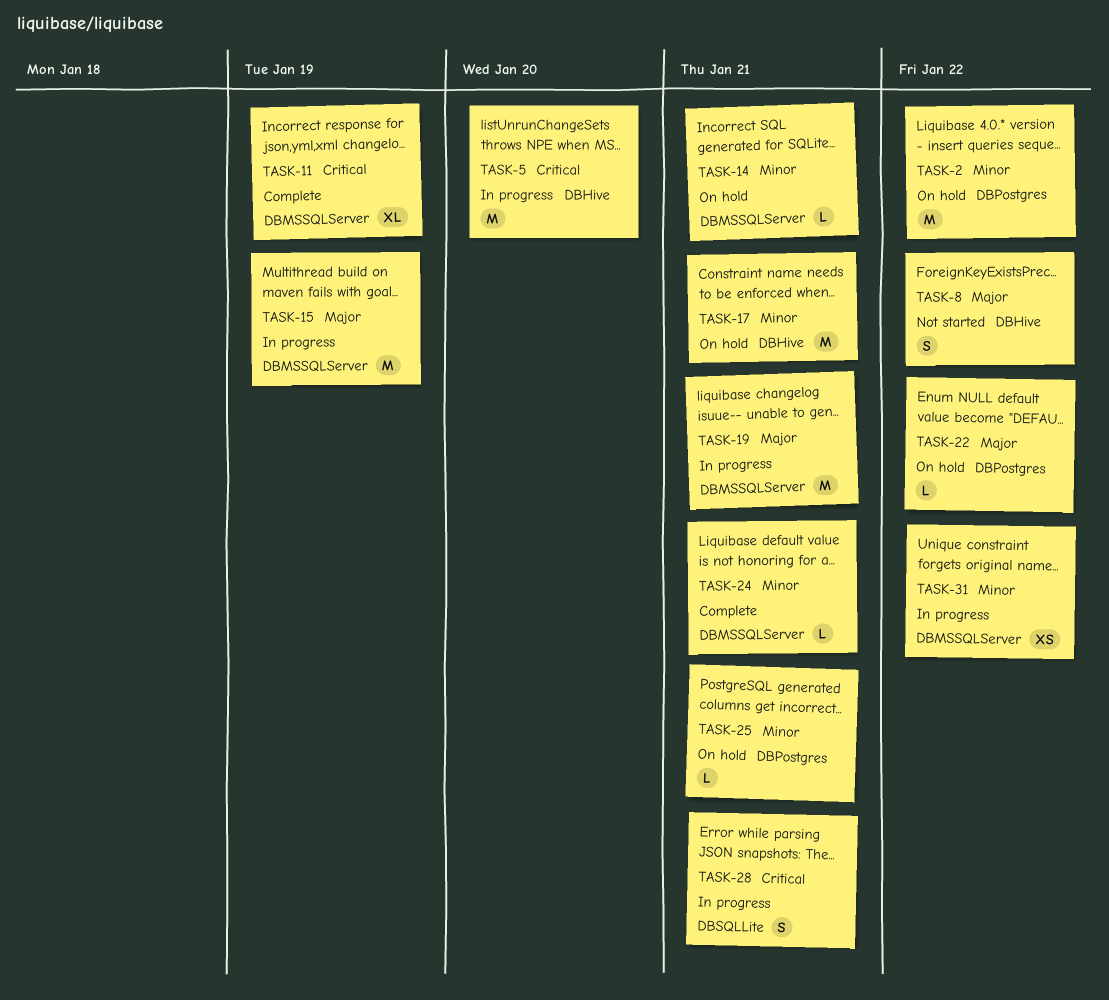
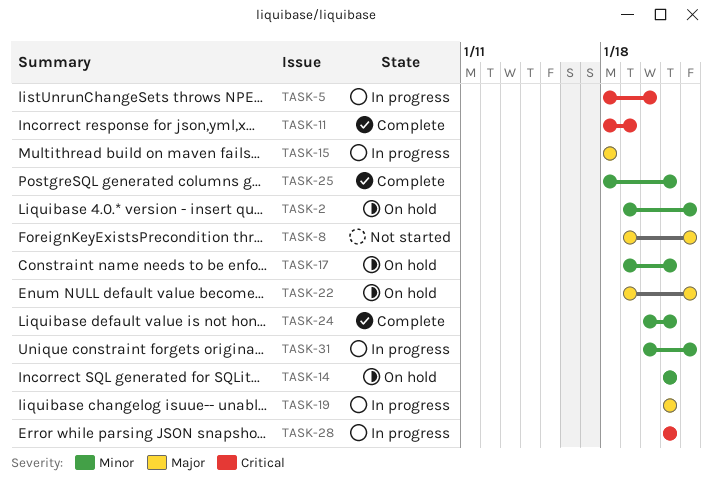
TASK-15, due: Jan 19 -> Jan 18
TASK-25, status: On hold -> Complete

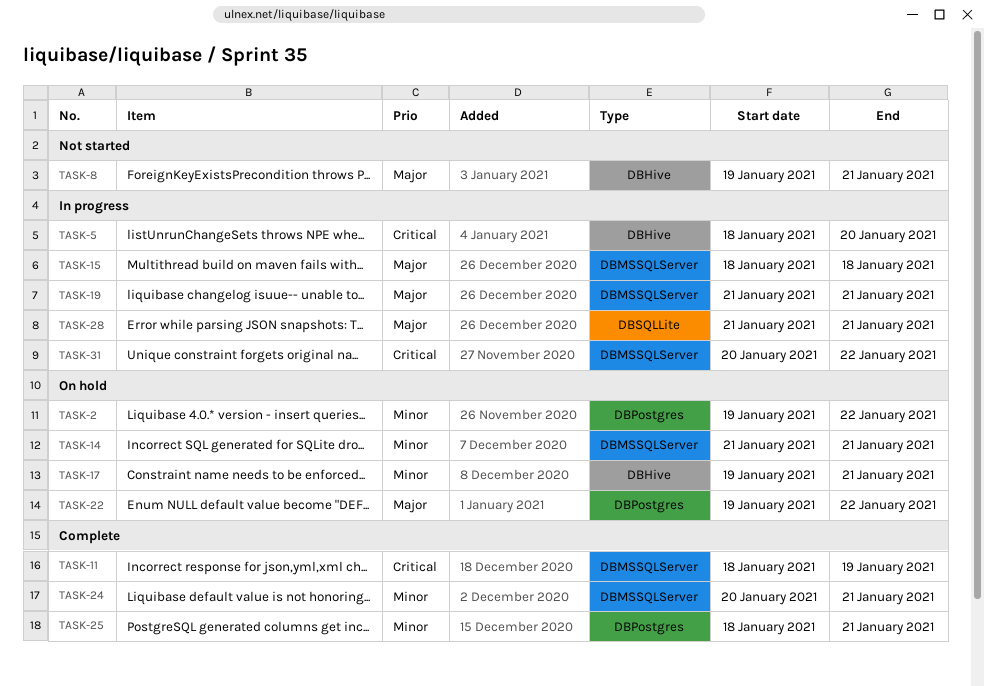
TASK-8, due: Jan 22 -> Jan 21
TASK-28, priority: Critical -> Major
TASK-31, priority: Minor -> Critical

